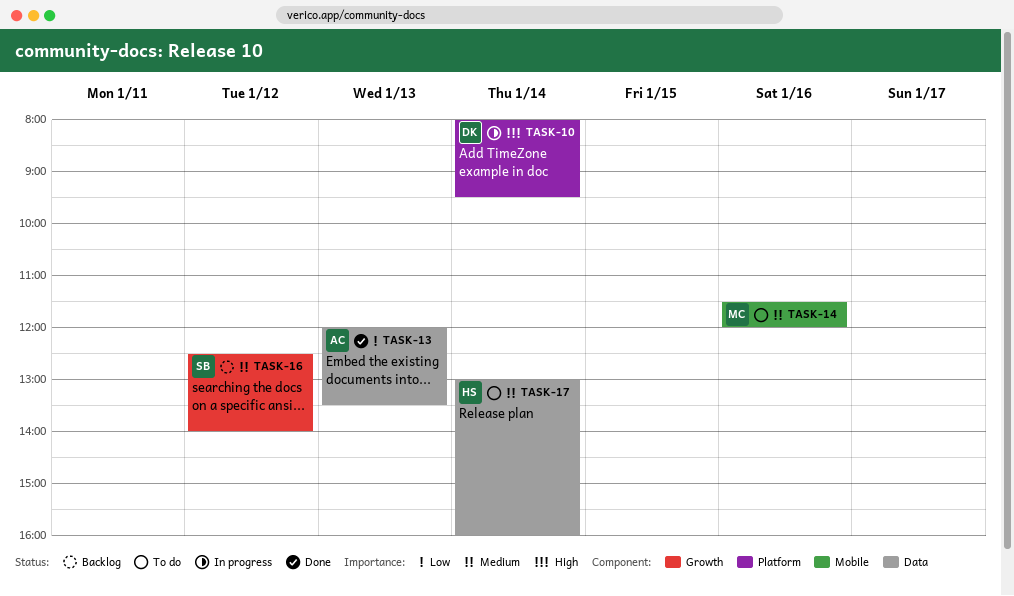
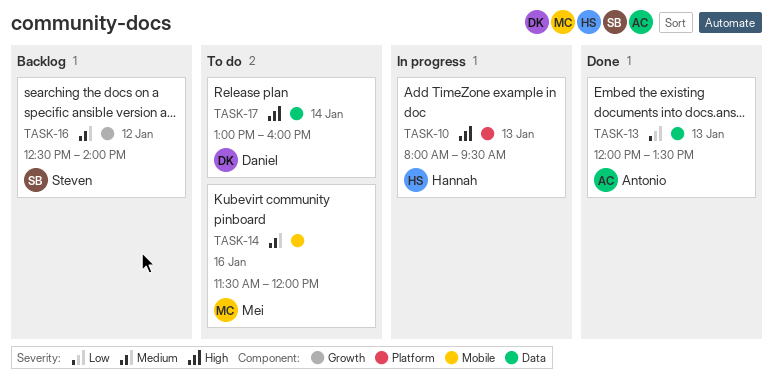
TASK-10, owner: Daniel -> Hannah
TASK-10, day: Jan 14 -> Jan 13
TASK-17, owner: Hannah -> Daniel
TASK-17, priority: Medium -> High

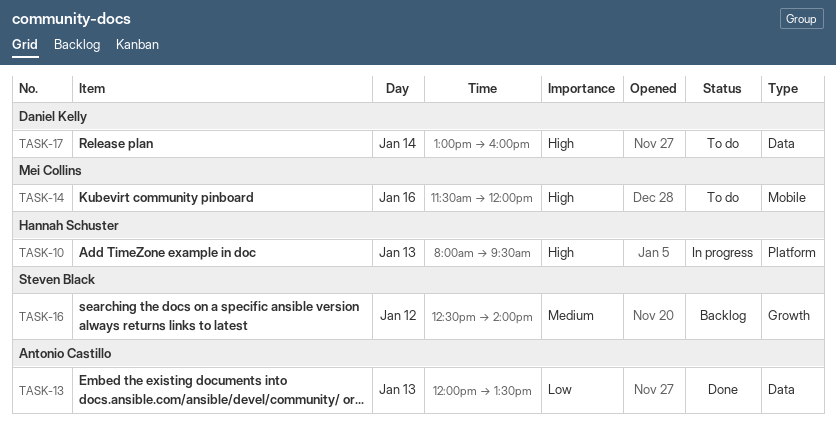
TASK-14, priority: Medium -> High

